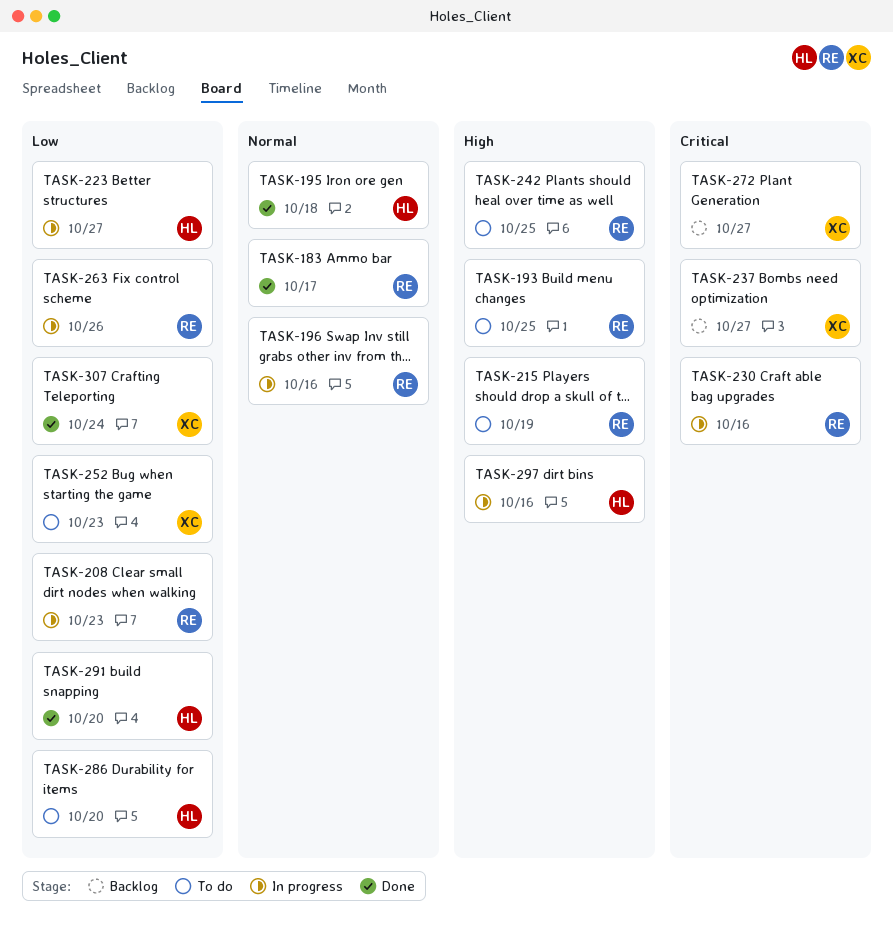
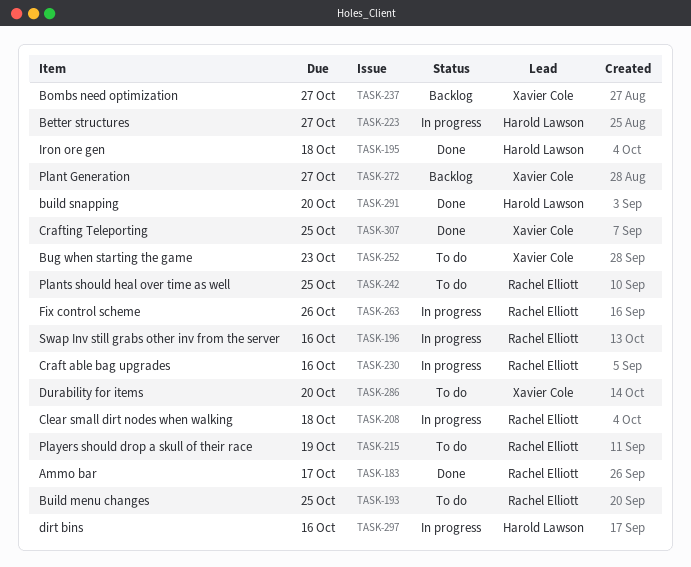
TASK-208, due: Oct 23 -> Oct 18
TASK-286, owner: Harold Lawson -> Xavier Cole
TASK-307, due: Oct 24 -> Oct 25

